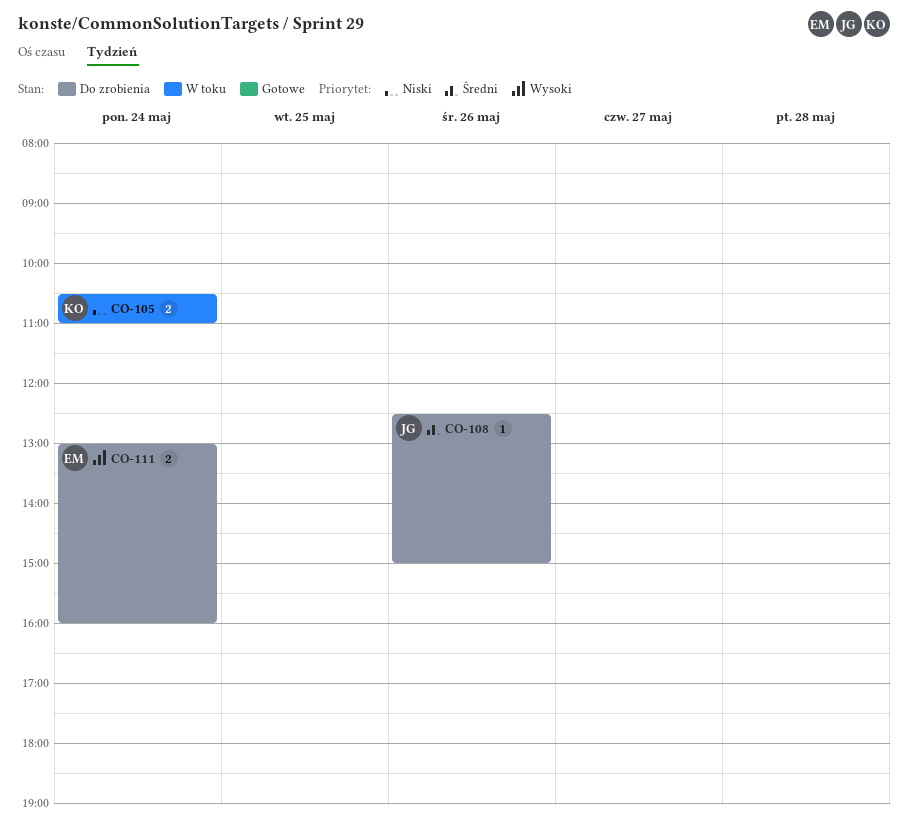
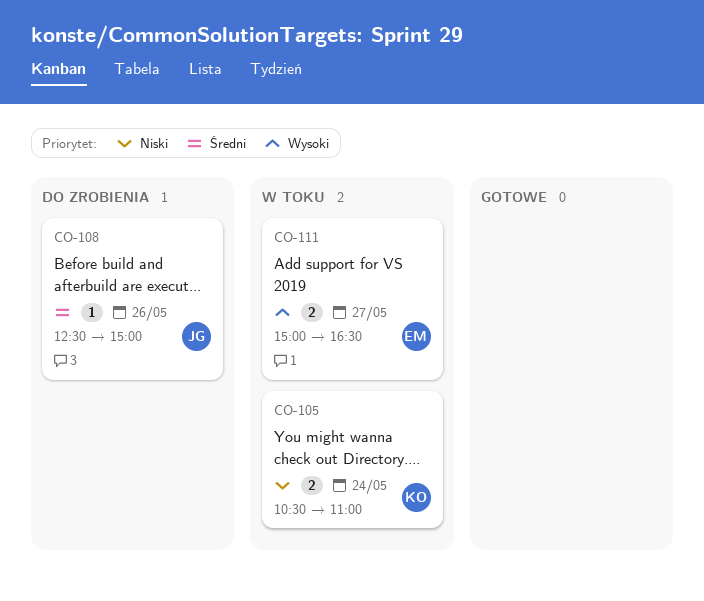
CO-111, status: Do zrobienia -> W toku
CO-111, day: May 24 -> May 27
CO-111, begins: 13:00 -> 15:00
CO-111, ends: 16:00 -> 16:30

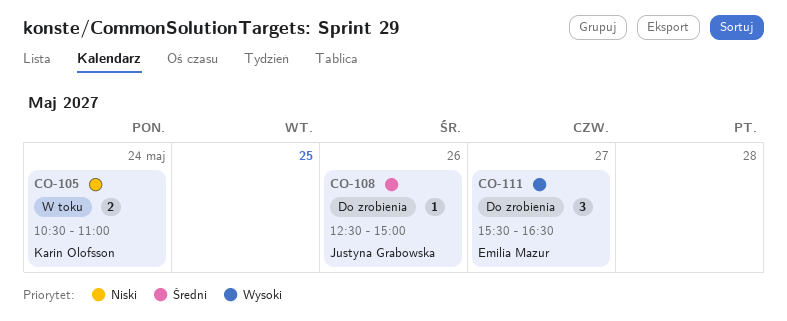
CO-111, status: W toku -> Do zrobienia
CO-111, estimate: 2 -> 3
CO-111, begins: 15:00 -> 15:30

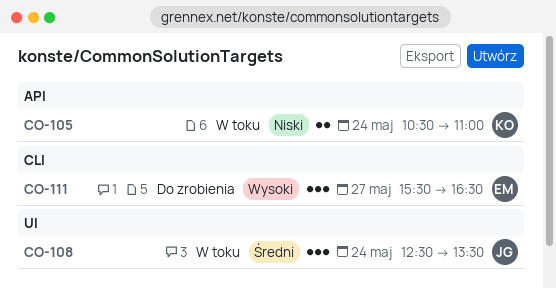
CO-108, status: Do zrobienia -> W toku
CO-108, estimate: 1 -> 3
CO-108, day: May 26 -> May 24
CO-108, ends: 15:00 -> 13:30

